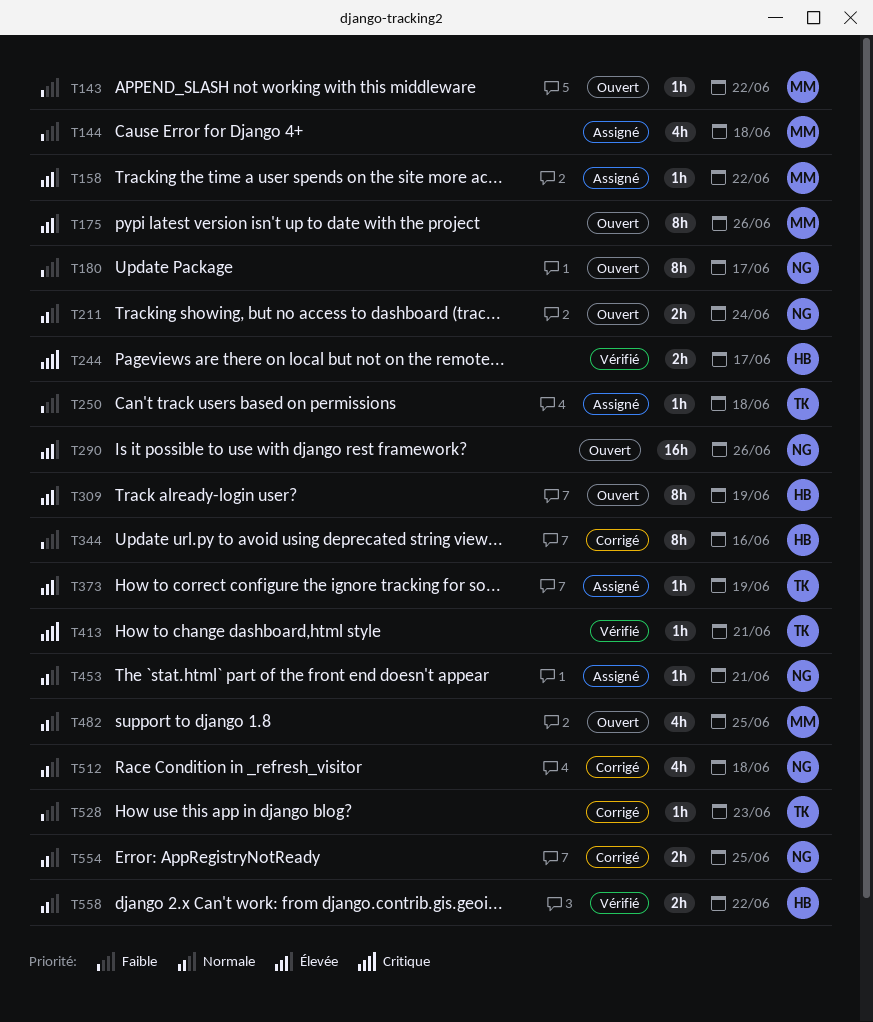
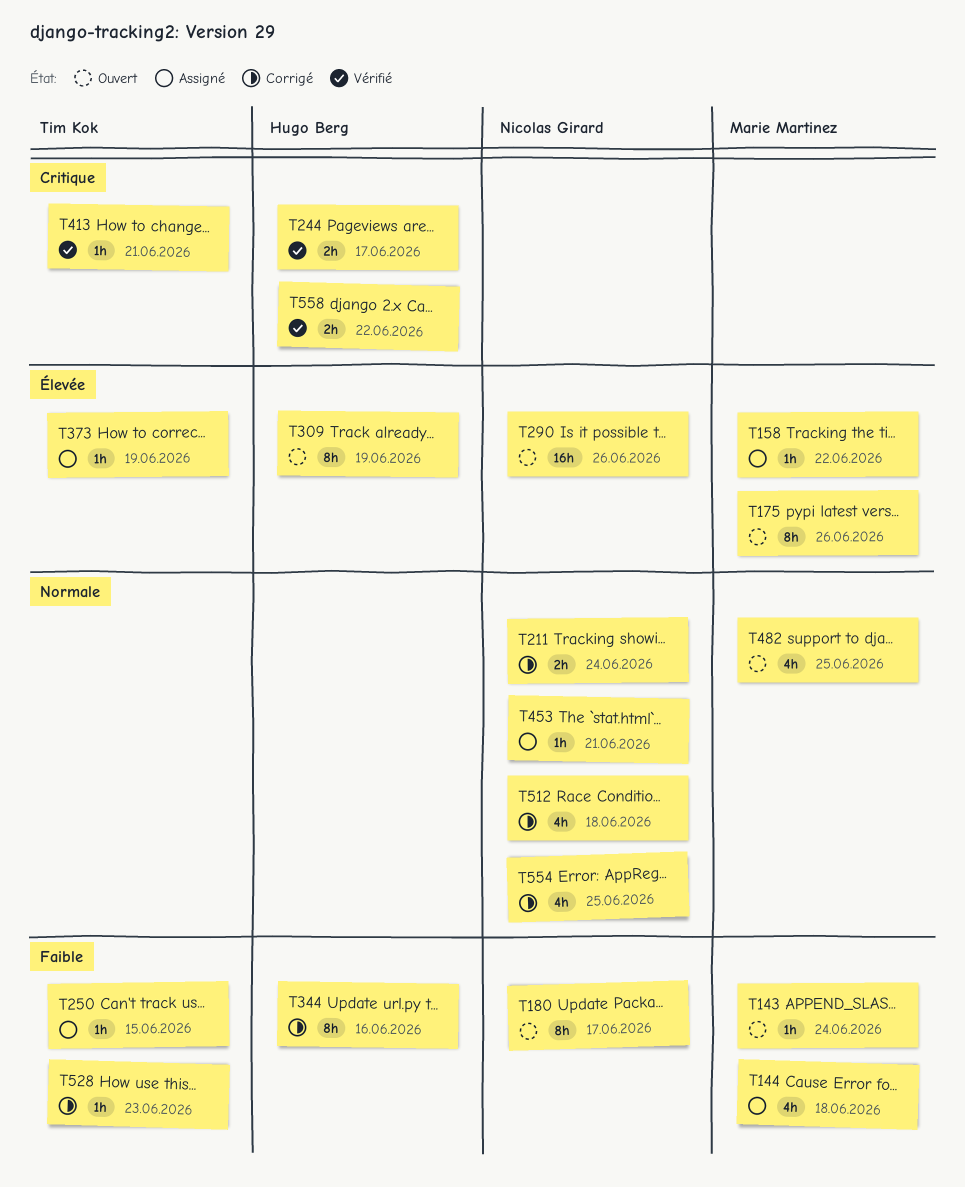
T143, due: Jun 22 -> Jun 24
T211, status: Ouvert -> Corrigé
T250, due: Jun 18 -> Jun 15
T554, estimate: 2h -> 4h
T558, priority: Normale -> Critique

